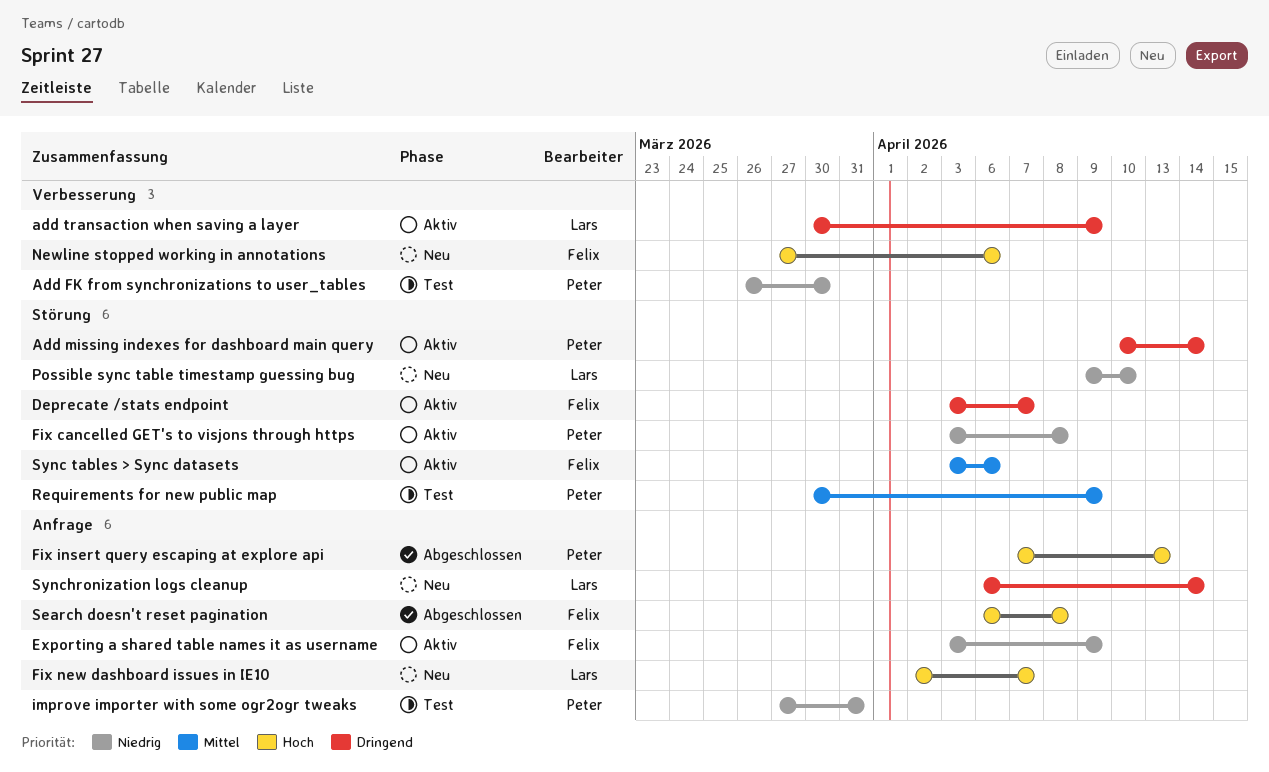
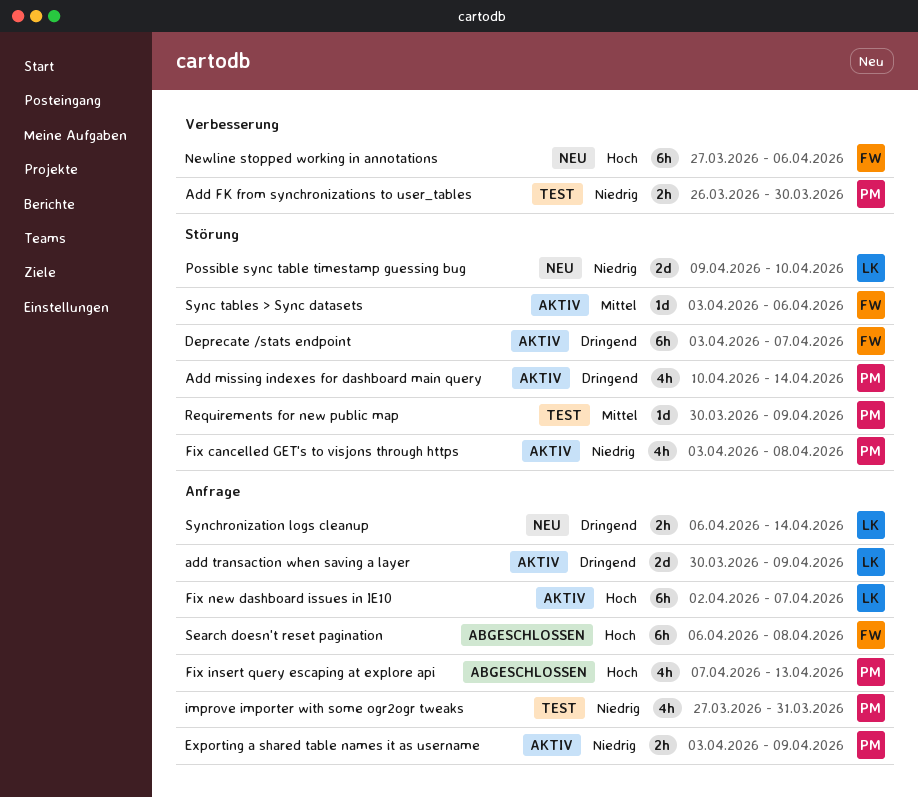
add transaction when saving a layer, label: Verbesserung -> Anfrage
Exporting a shared table names it as username, owner: Felix -> Peter
Fix new dashboard issues in IE10, status: Neu -> Aktiv

